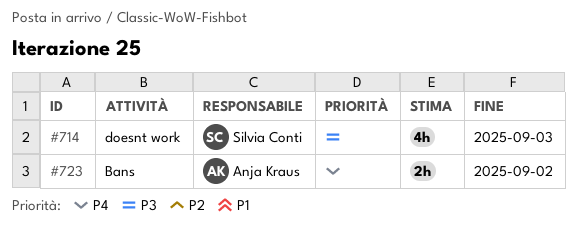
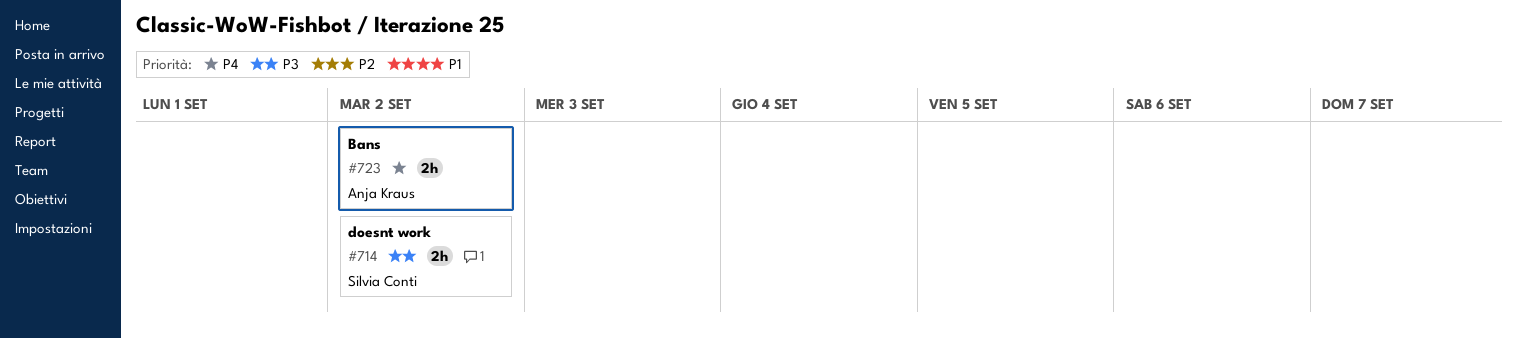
#714, estimate: 4h -> 2h
#714, due: Sep 3 -> Sep 2

